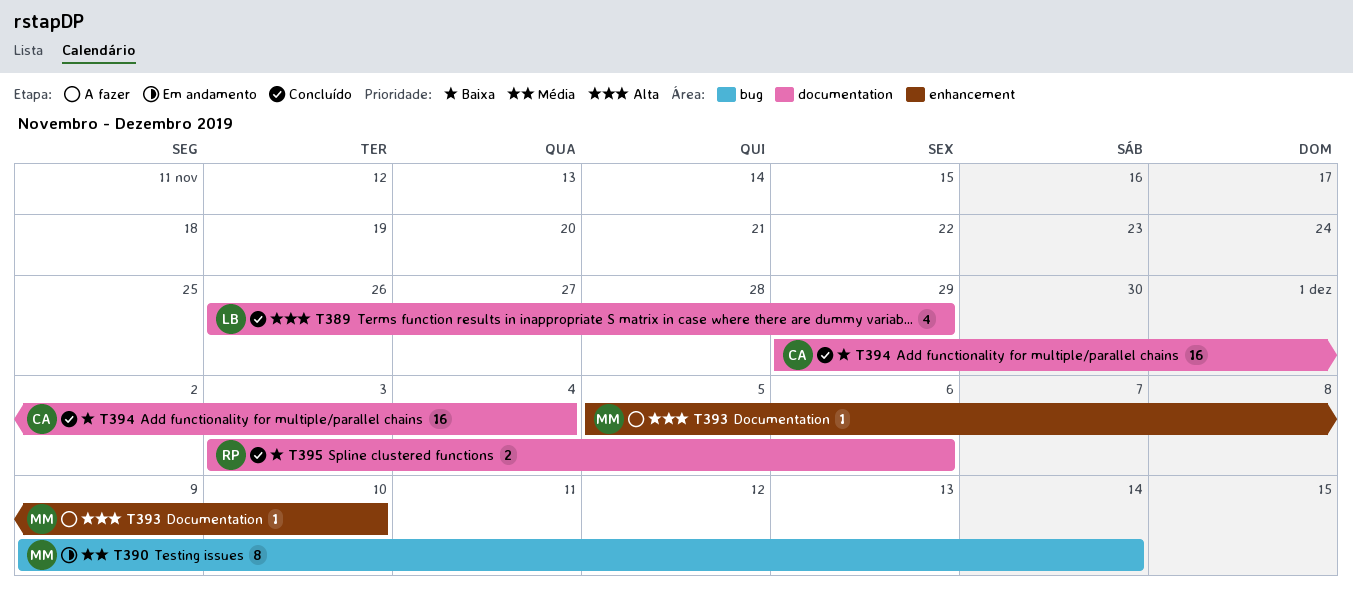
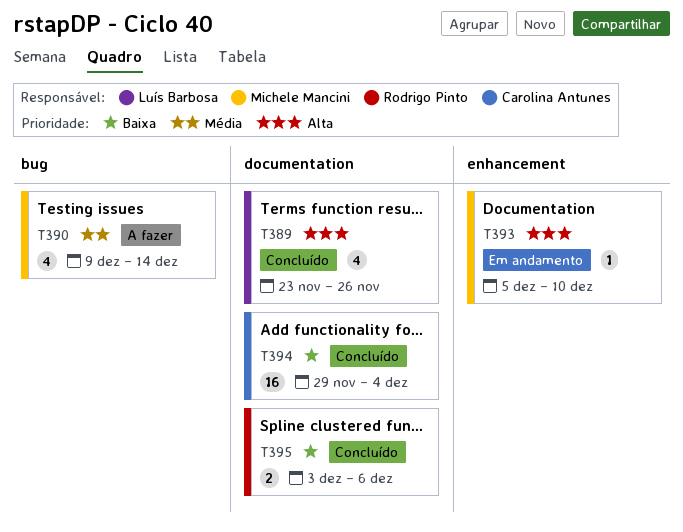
T389, start: Nov 26 -> Nov 23
T389, due: Nov 29 -> Nov 26
T390, status: Em andamento -> A fazer
T390, estimate: 8 -> 4
T393, status: A fazer -> Em andamento

